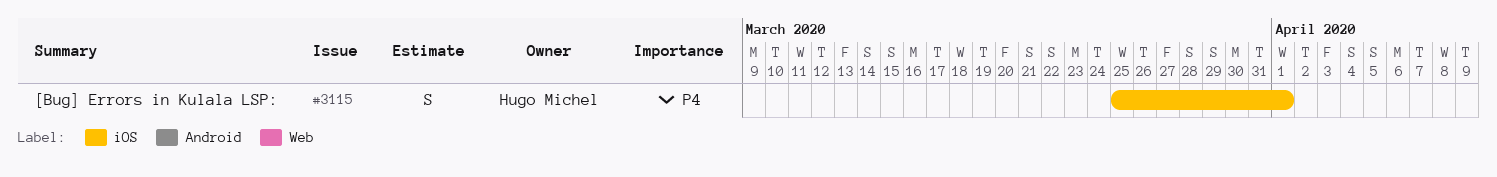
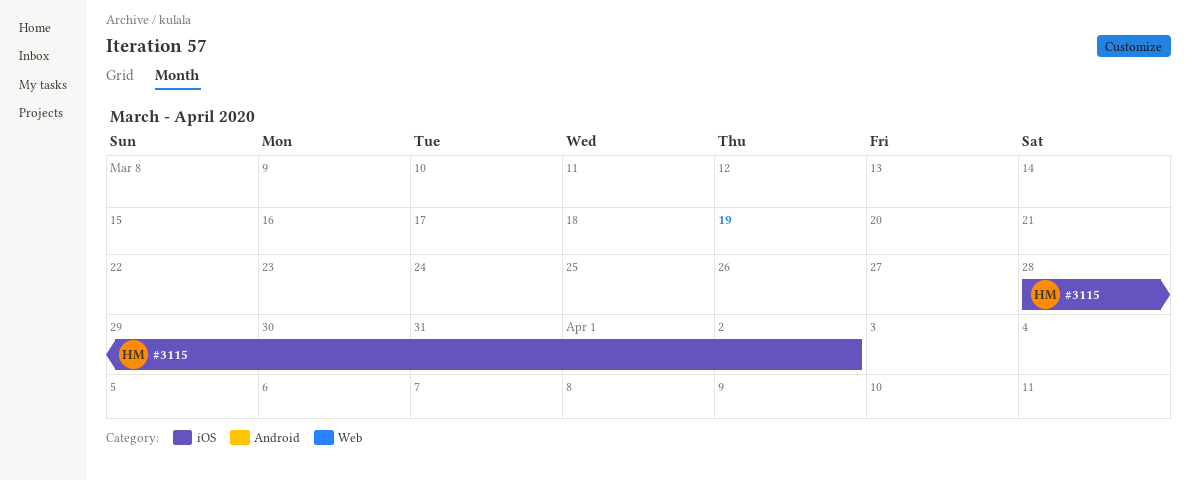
#3115, start: Mar 25 -> Mar 28
#3115, due: Apr 1 -> Apr 2

